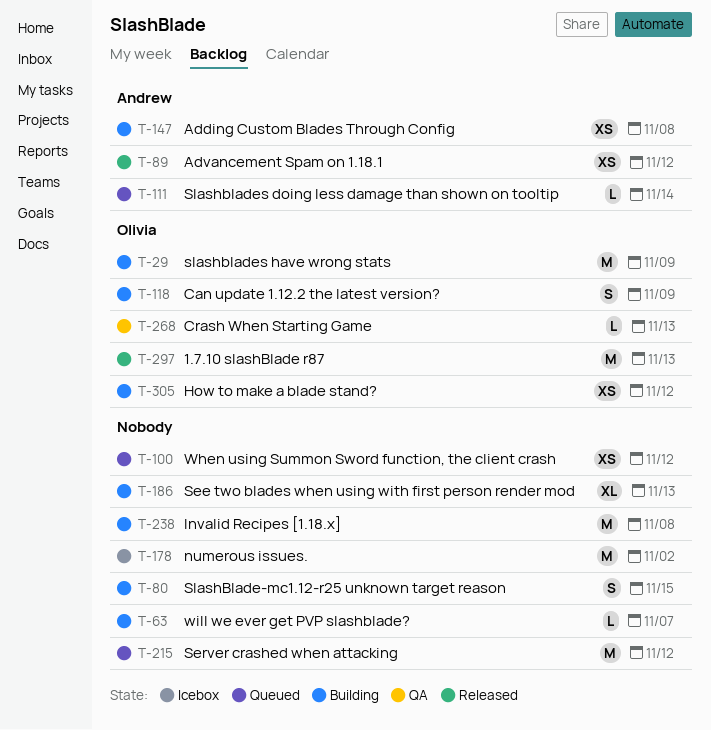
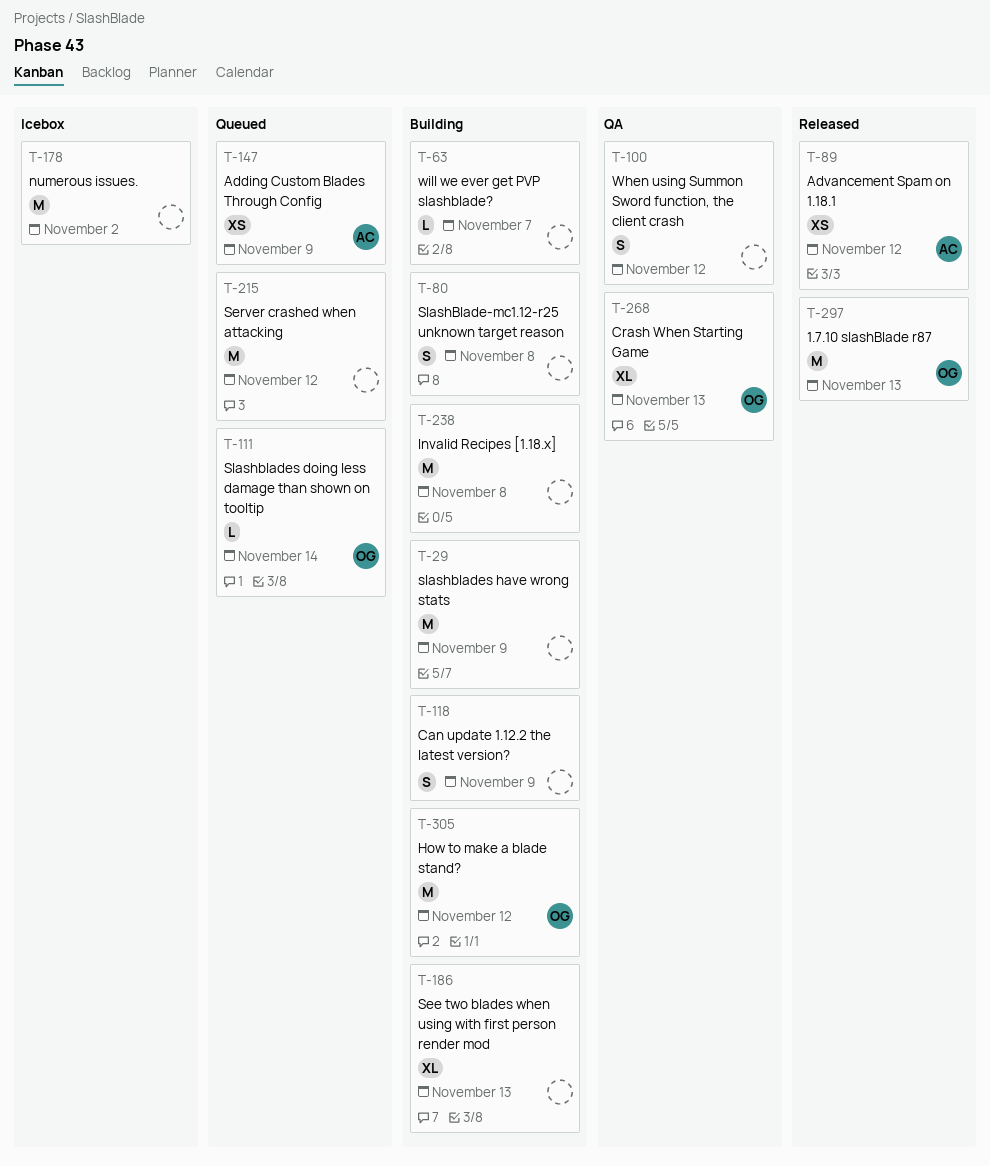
T-29, owner: Olivia -> none
T-80, due: Nov 15 -> Nov 8
T-100, status: Queued -> QA
T-100, estimate: XS -> S
T-111, owner: Andrew -> Olivia
T-118, owner: Olivia -> none
T-147, status: Building -> Queued
T-147, due: Nov 8 -> Nov 9
T-268, estimate: L -> XL
T-305, estimate: XS -> M

